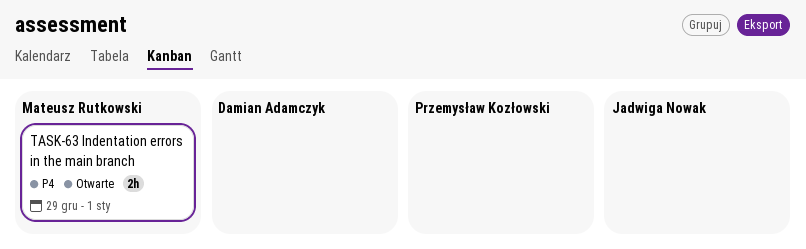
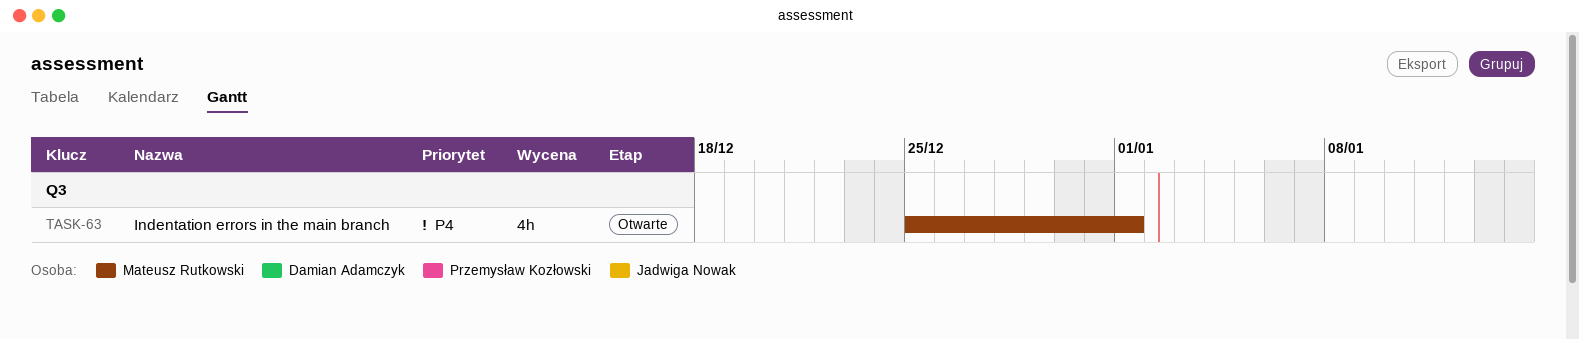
TASK-63, estimate: 2h -> 4h
TASK-63, start: Dec 29 -> Dec 25

